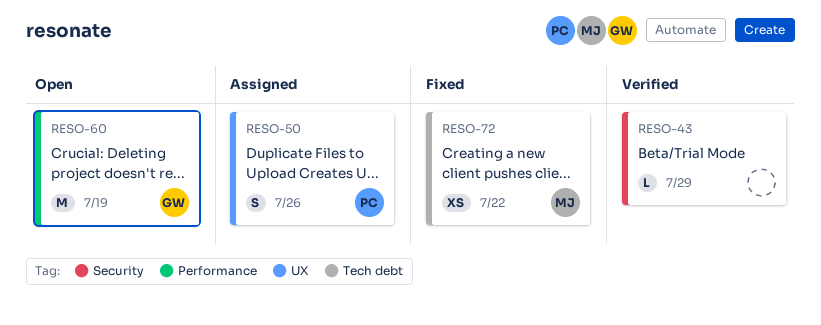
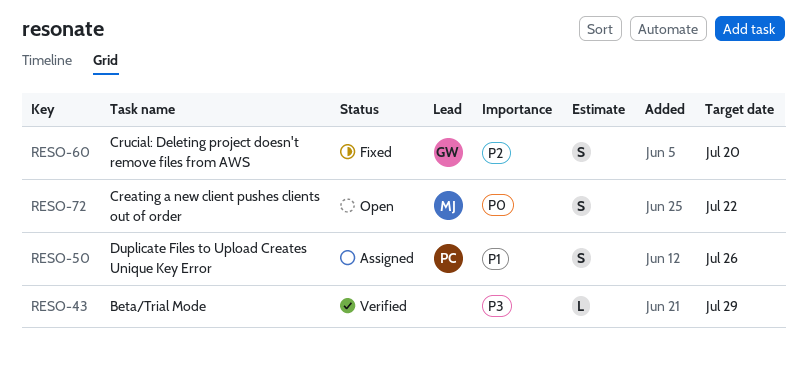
RESO-60, status: Open -> Fixed
RESO-60, estimate: M -> S
RESO-60, due: Jul 19 -> Jul 20
RESO-72, status: Fixed -> Open
RESO-72, estimate: XS -> S

